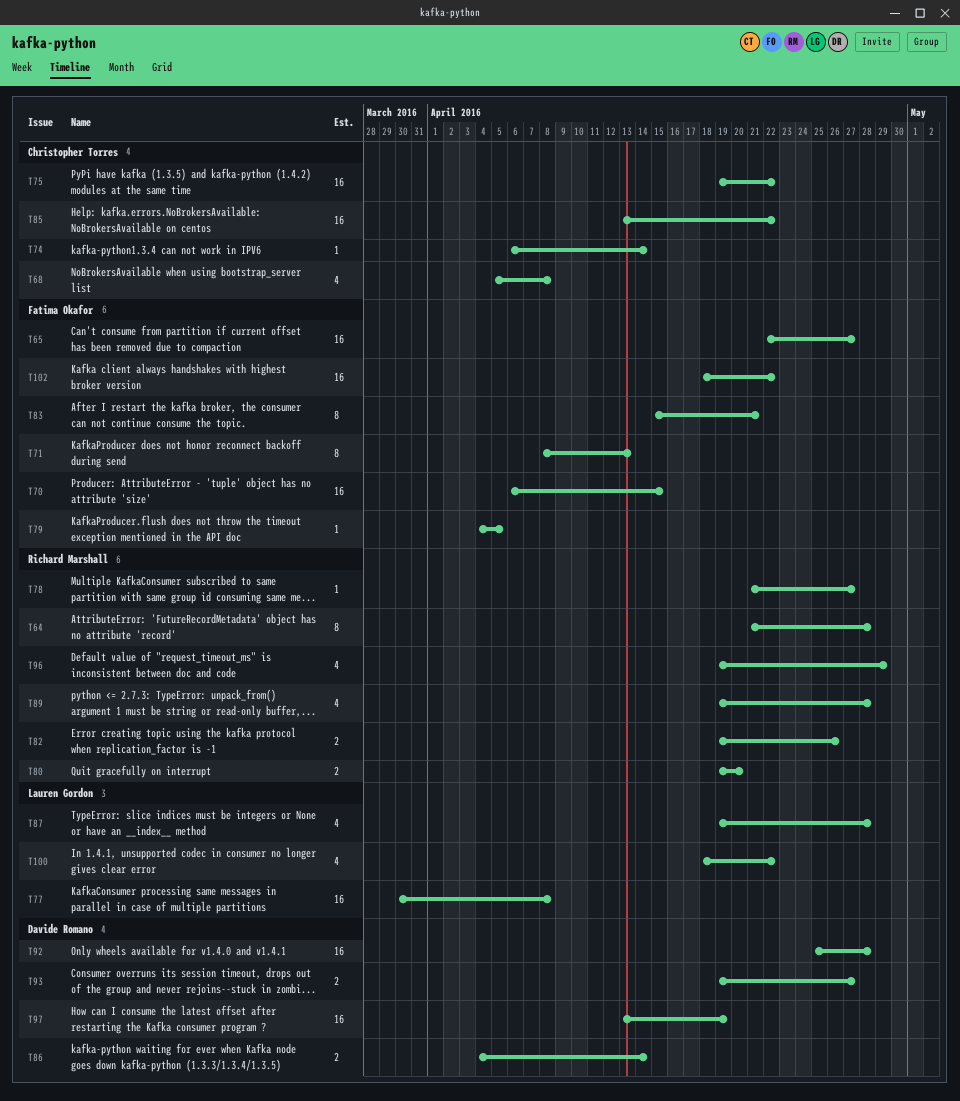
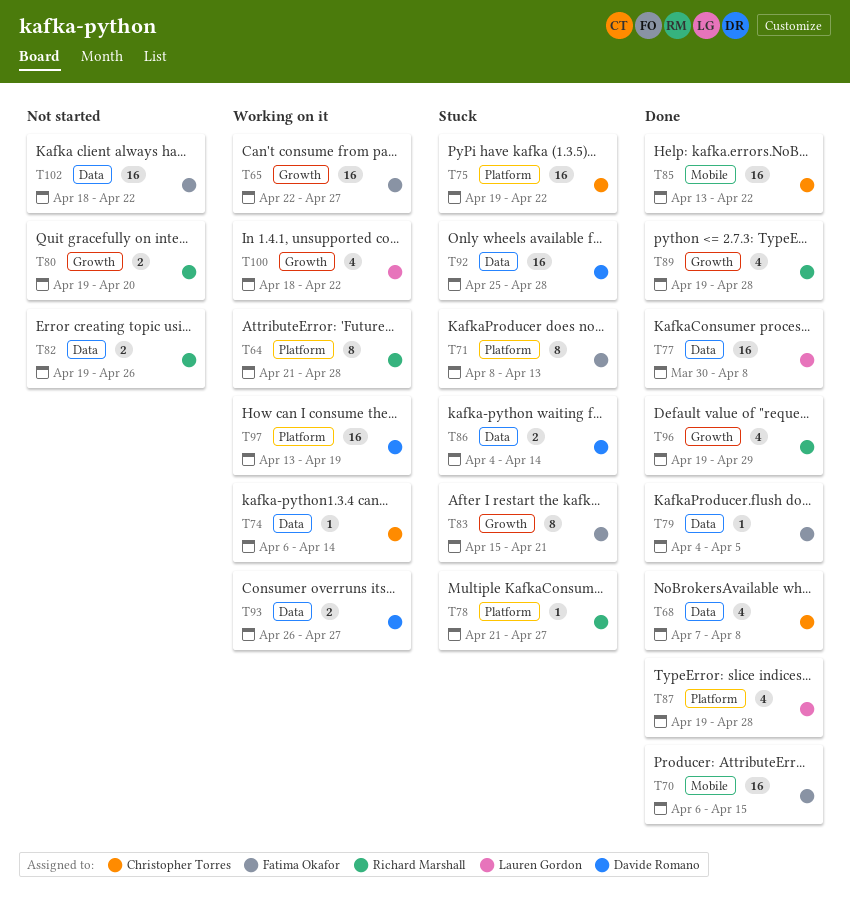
T68, start: Apr 5 -> Apr 7
T93, start: Apr 19 -> Apr 26

